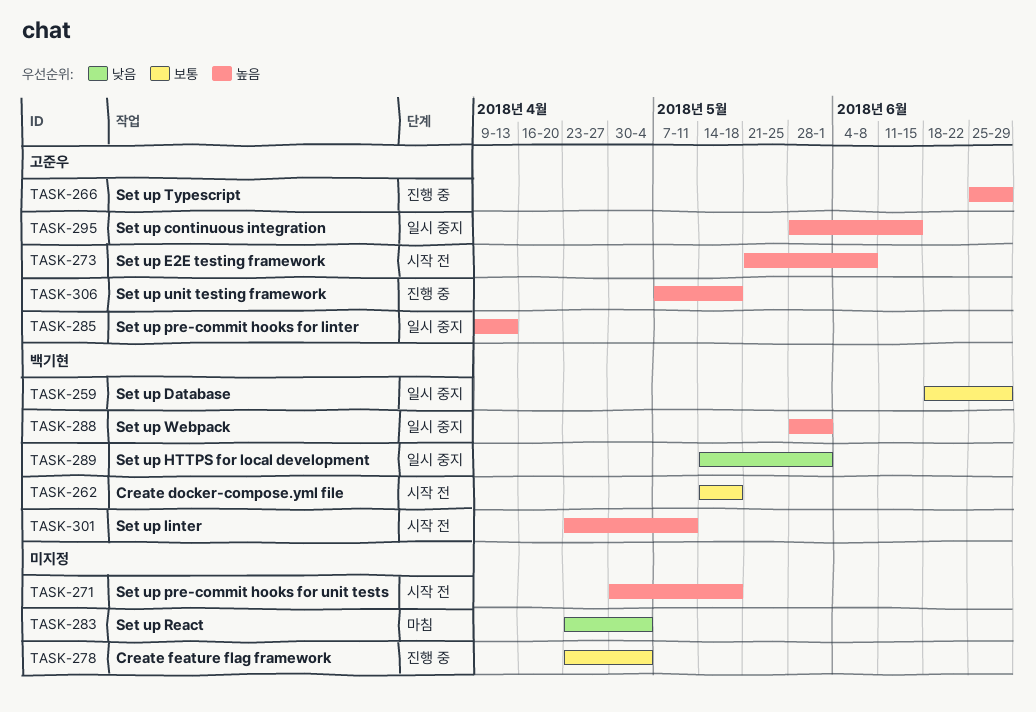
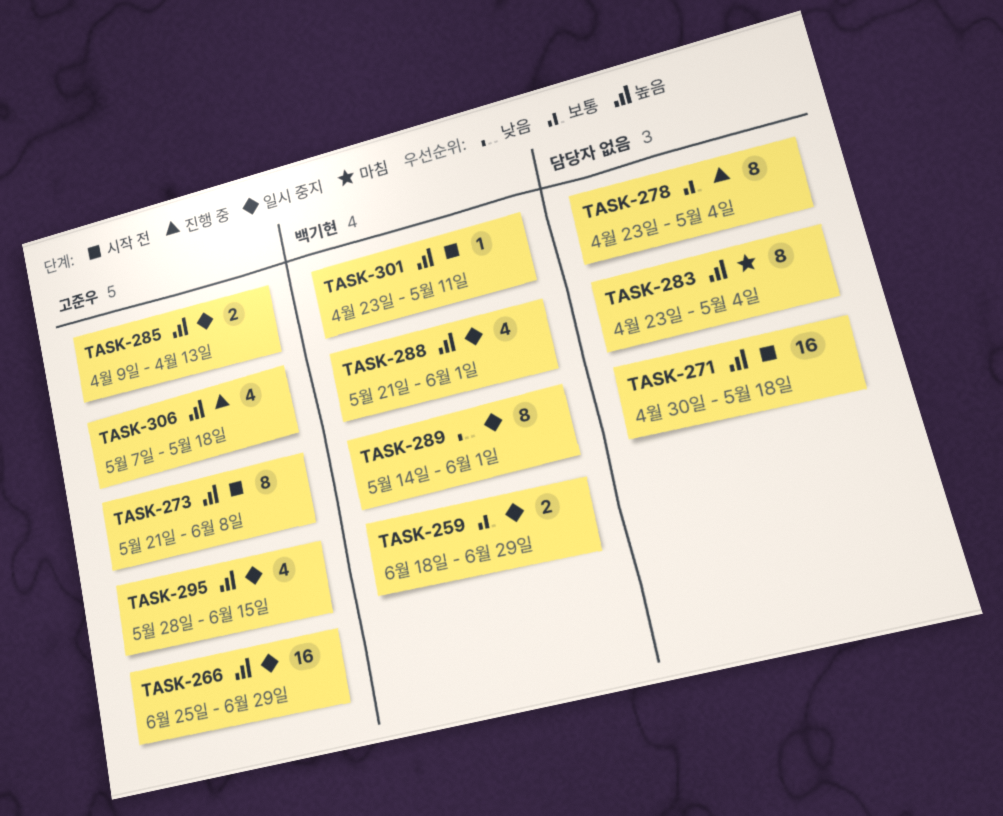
TASK-262: present -> none
TASK-266, status: 진행 중 -> 일시 중지
TASK-283, priority: 낮음 -> 높음
TASK-288, start: May 28 -> May 21

